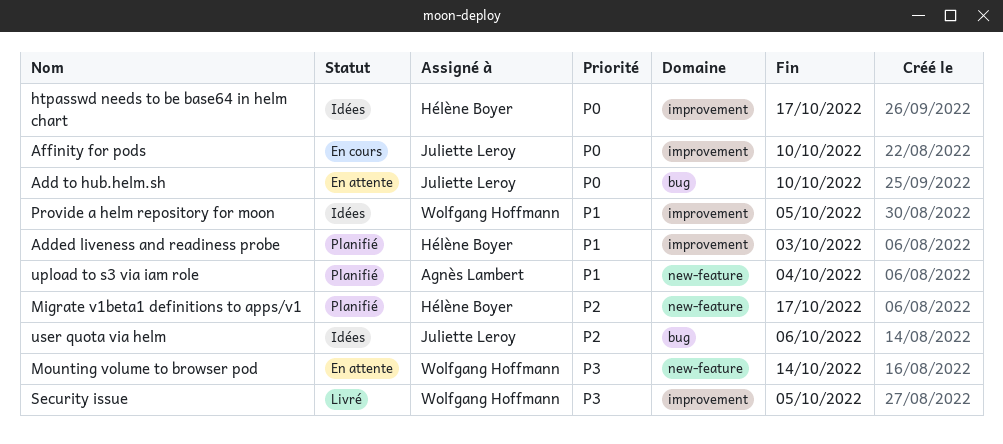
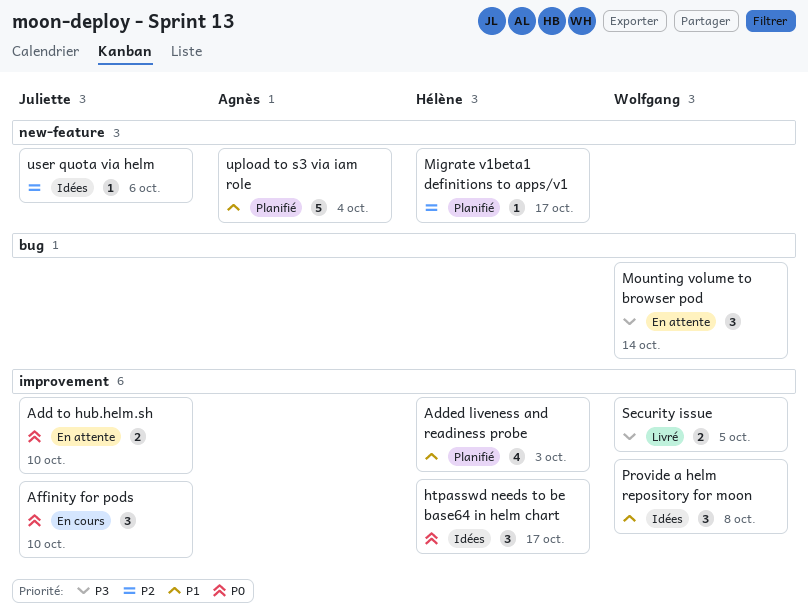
Add to hub.helm.sh, label: bug -> improvement
Mounting volume to browser pod, label: new-feature -> bug
Provide a helm repository for moon, due: Oct 5 -> Oct 8
user quota via helm, label: bug -> new-feature

